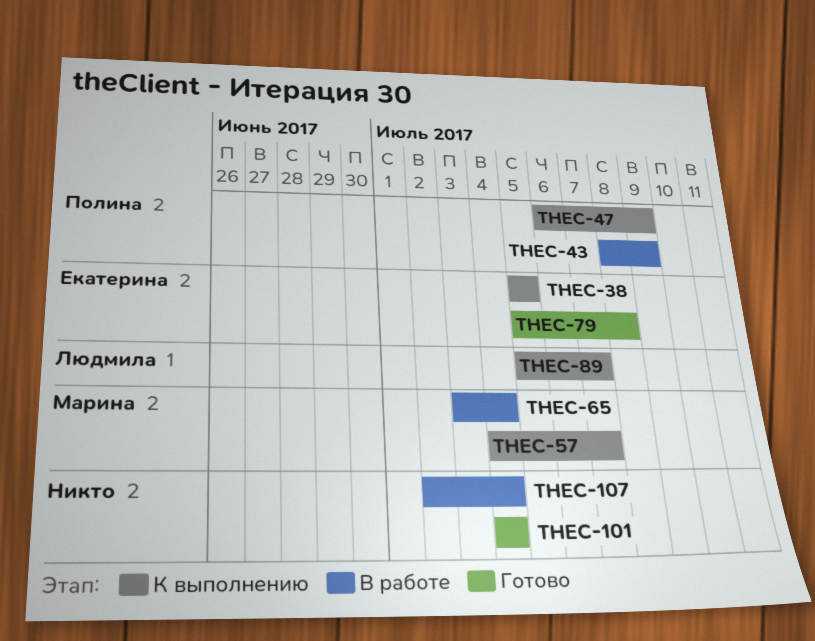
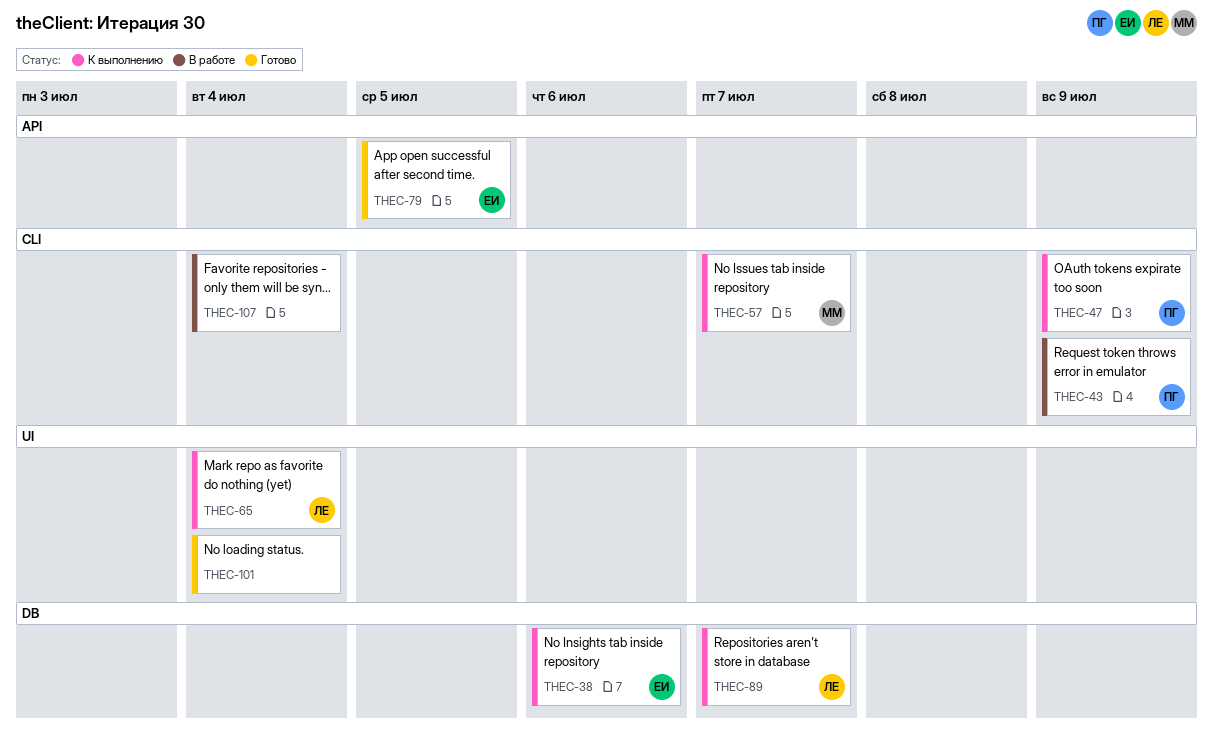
THEC-38, due: Jul 5 -> Jul 6
THEC-65, status: В работе -> К выполнению
THEC-65, owner: Марина -> Людмила
THEC-79, due: Jul 8 -> Jul 5

